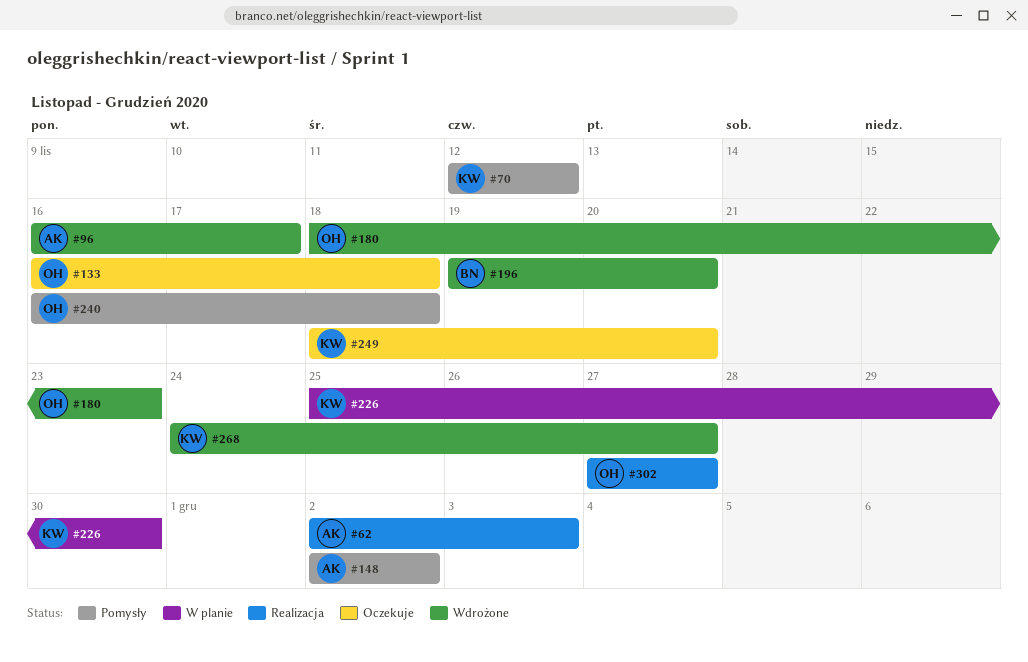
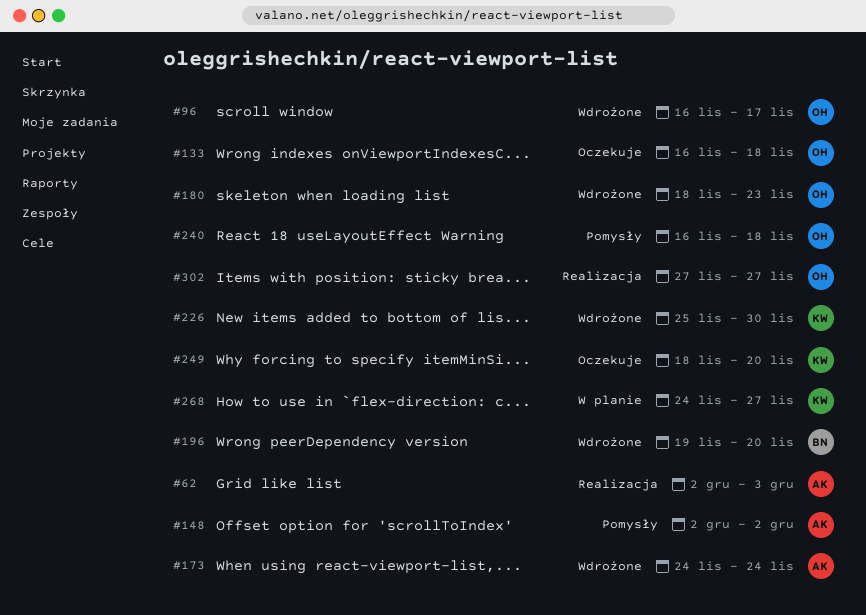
#70: present -> none
#96, owner: AK -> OH
#173: none -> present
#226, status: W planie -> Wdrożone
#268, status: Wdrożone -> W planie

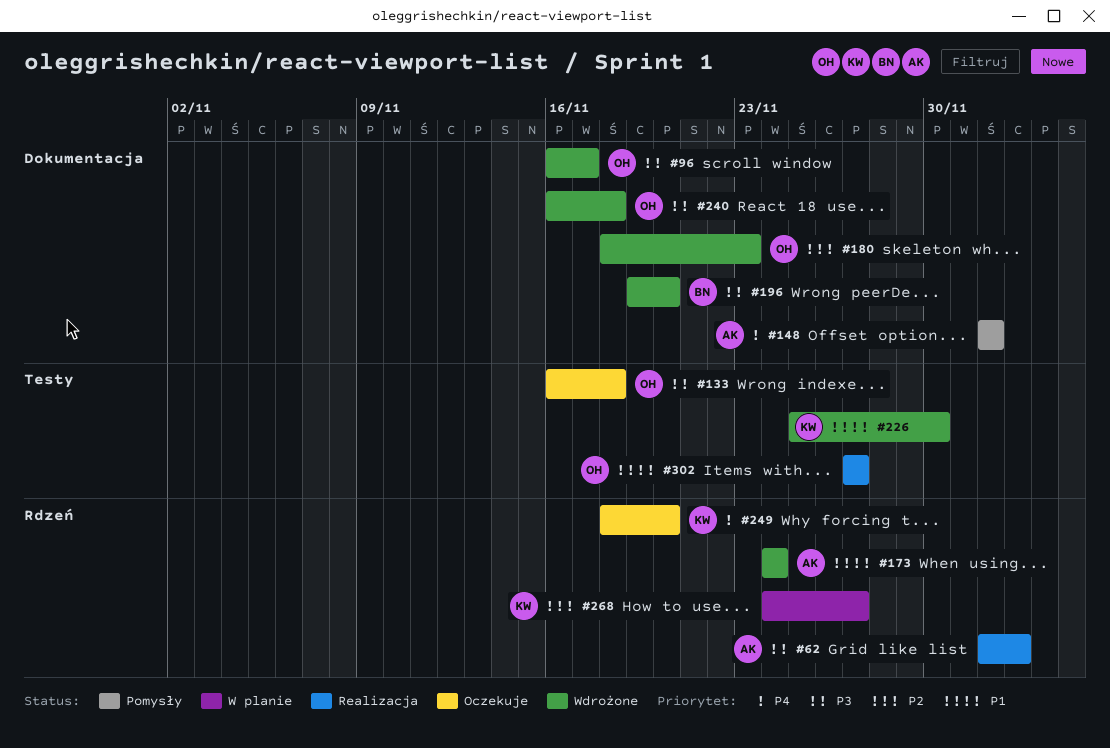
#240, status: Pomysły -> Wdrożone

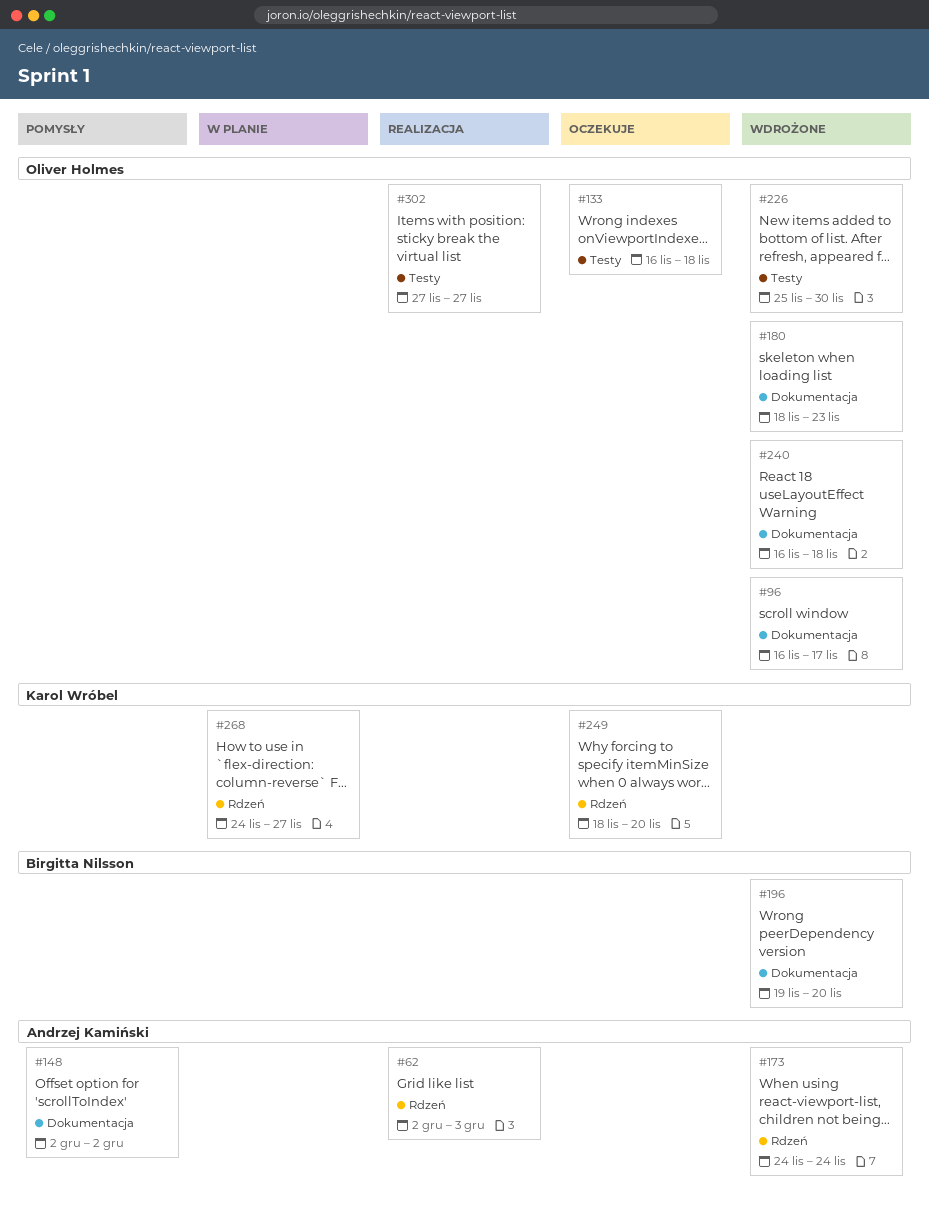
#226, owner: Karol Wróbel -> Oliver Holmes

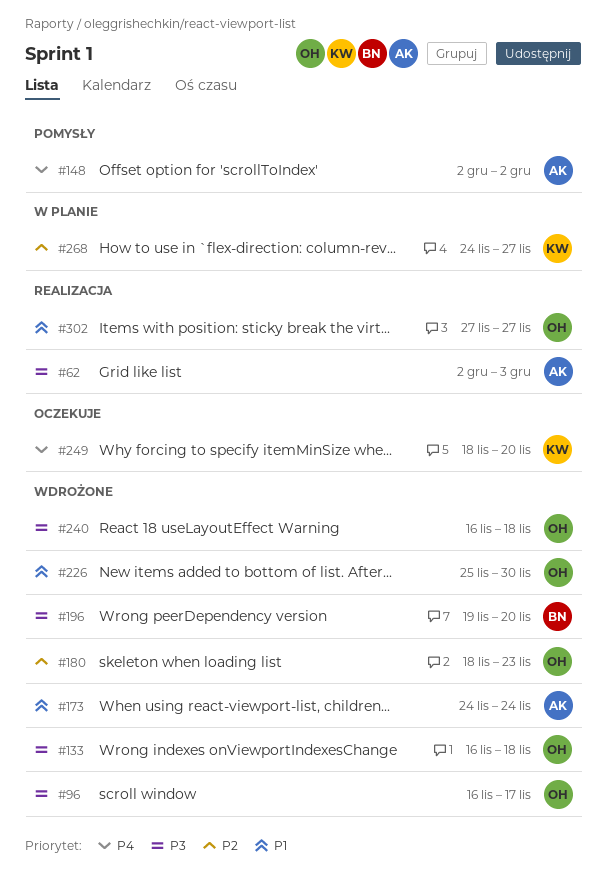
#133, status: Oczekuje -> Wdrożone

